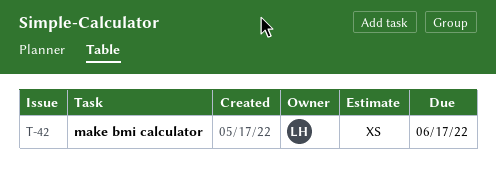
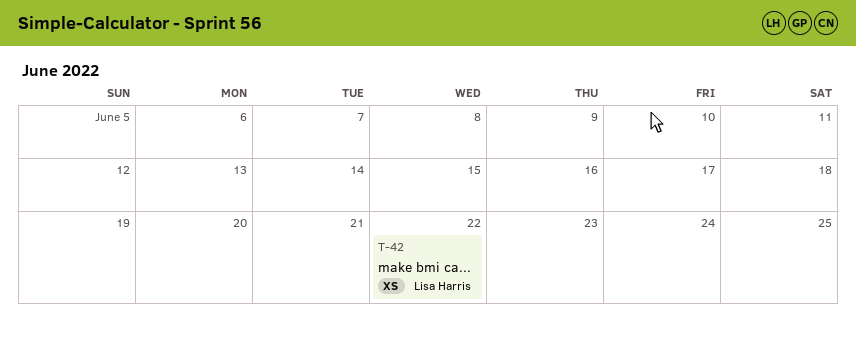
T-42, due: Jun 17 -> Jun 22

